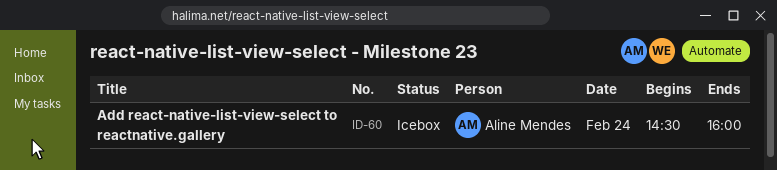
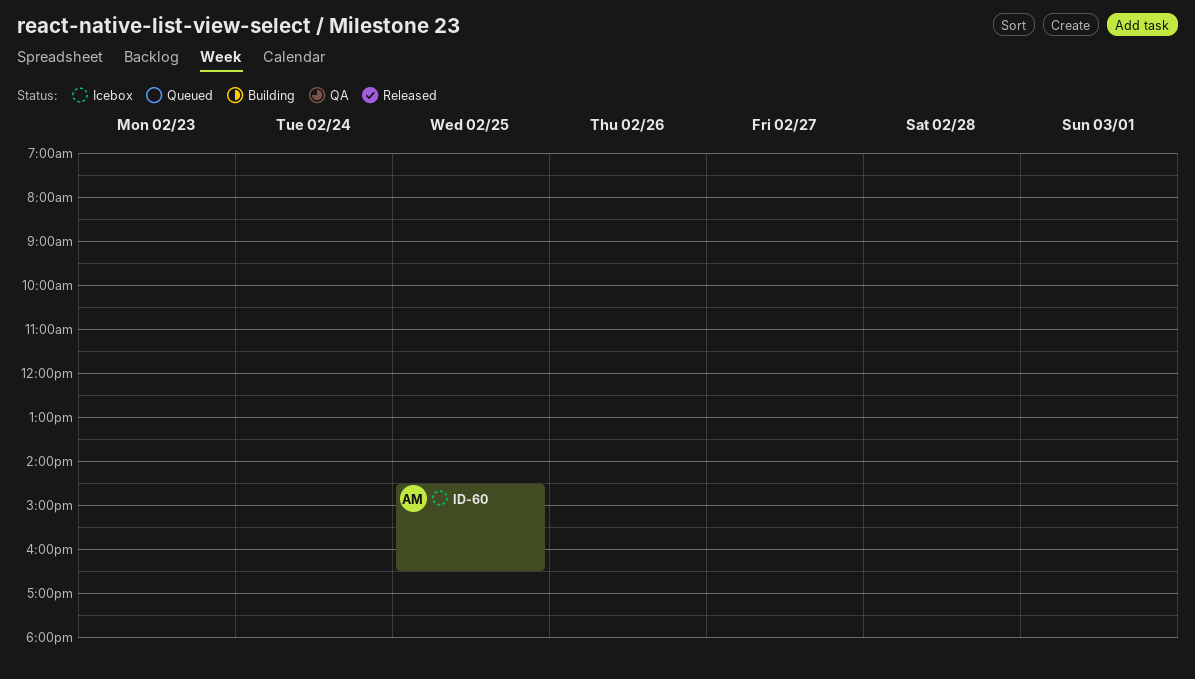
ID-60, day: Feb 24 -> Feb 25
ID-60, ends: 16:00 -> 16:30

